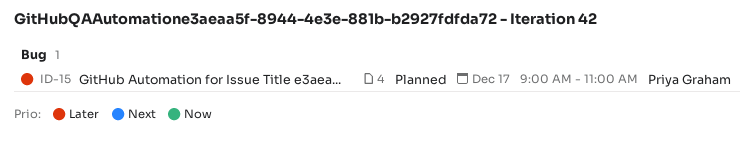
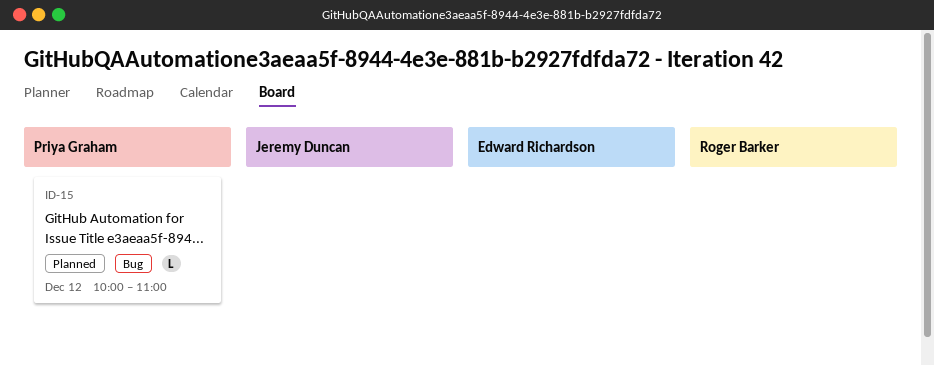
ID-15, day: Dec 17 -> Dec 12
ID-15, begins: 09:00 -> 10:00

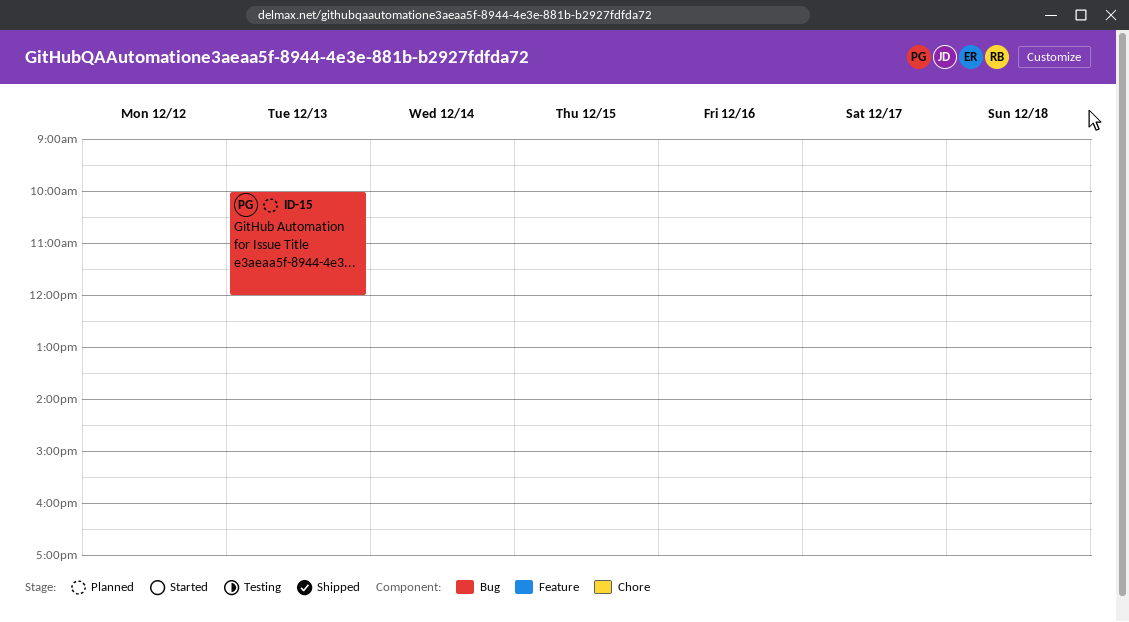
ID-15, day: Dec 12 -> Dec 13
ID-15, ends: 11:00 -> 12:00

